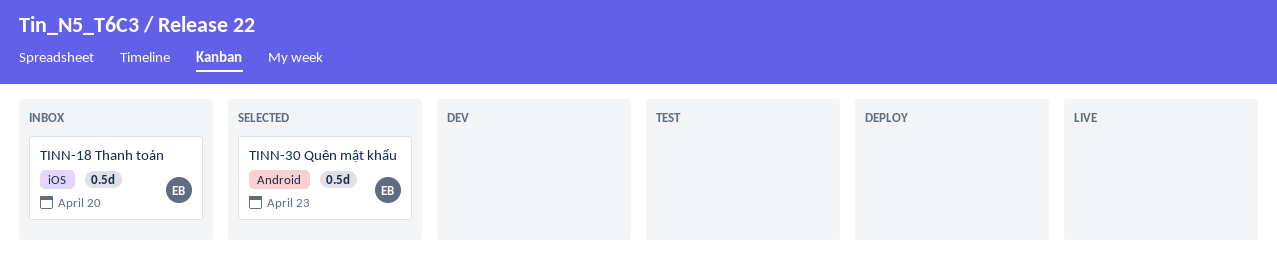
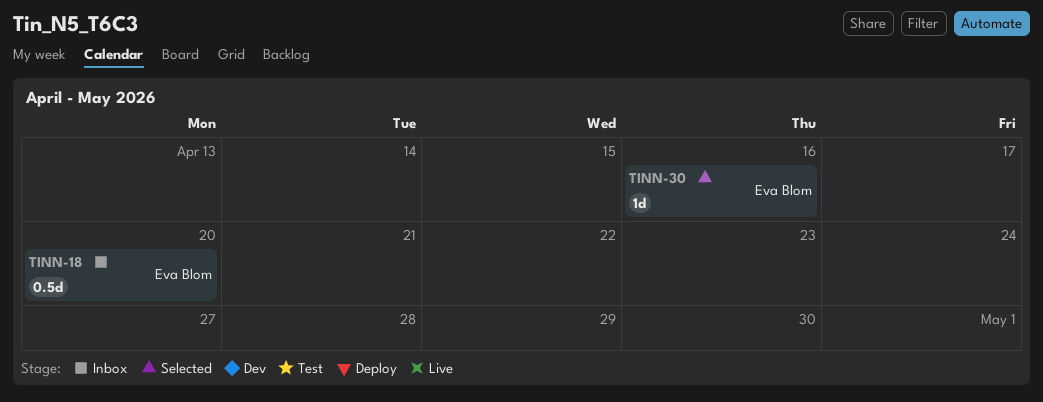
TINN-30, estimate: 0.5d -> 1d
TINN-30, due: Apr 23 -> Apr 16

